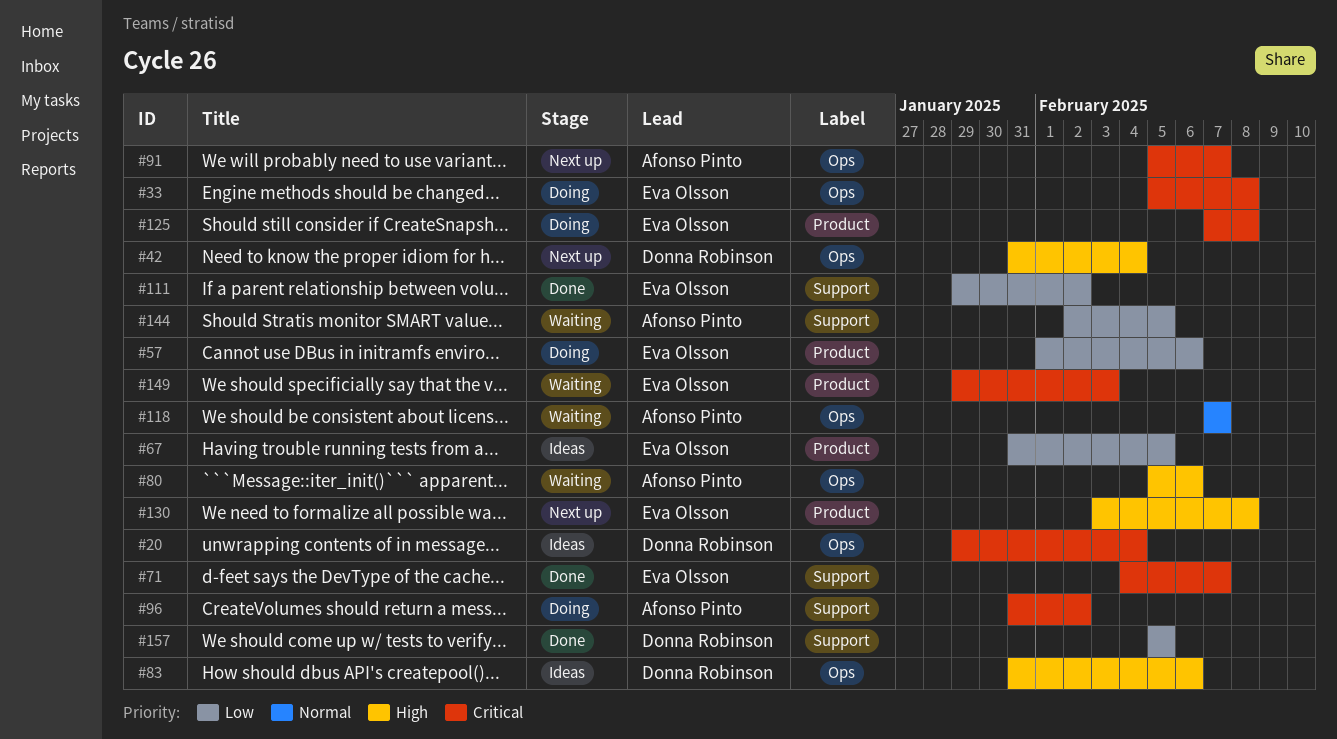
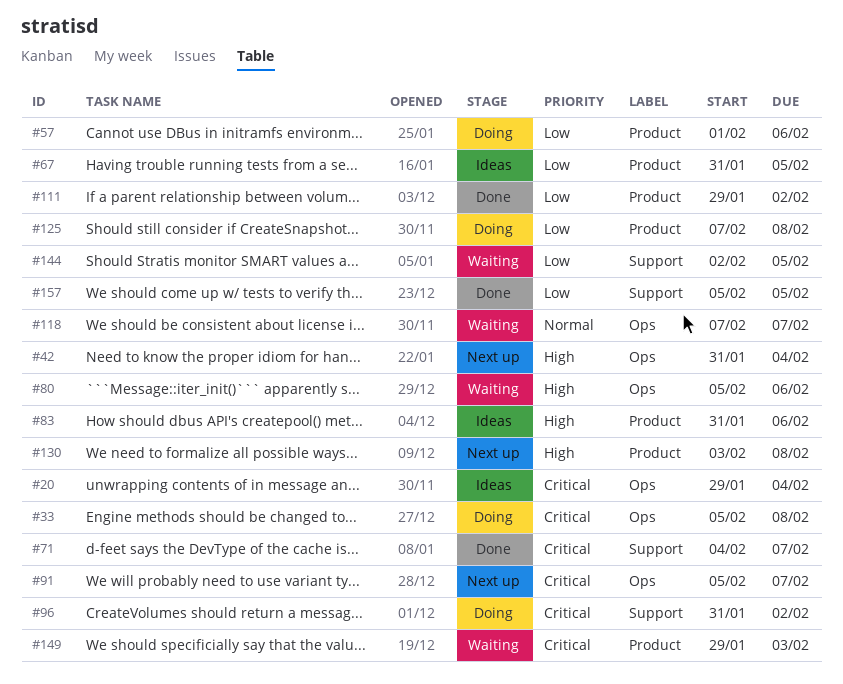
#83, label: Ops -> Product
#111, label: Support -> Product
#125, priority: Critical -> Low

